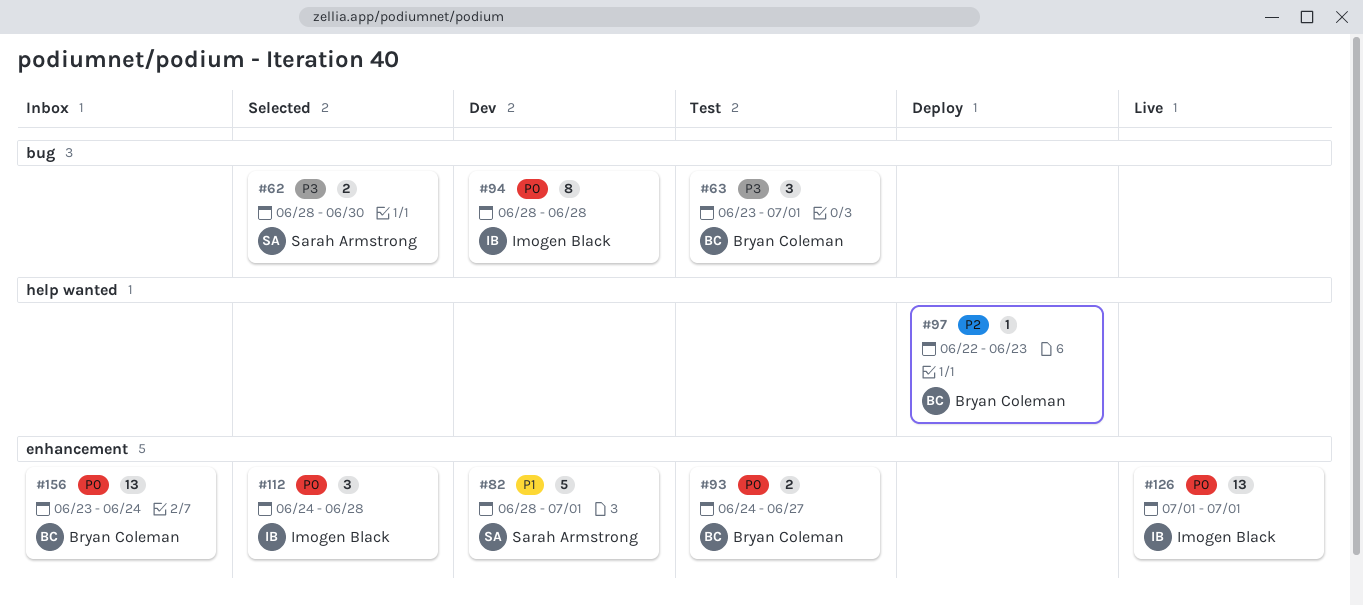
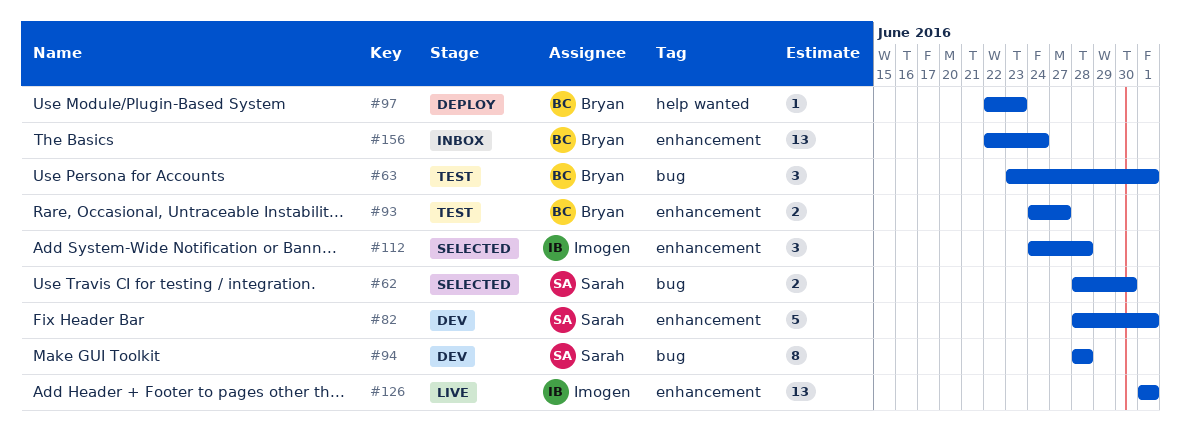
#94, owner: Imogen Black -> Sarah Armstrong
#156, start: Jun 23 -> Jun 22

